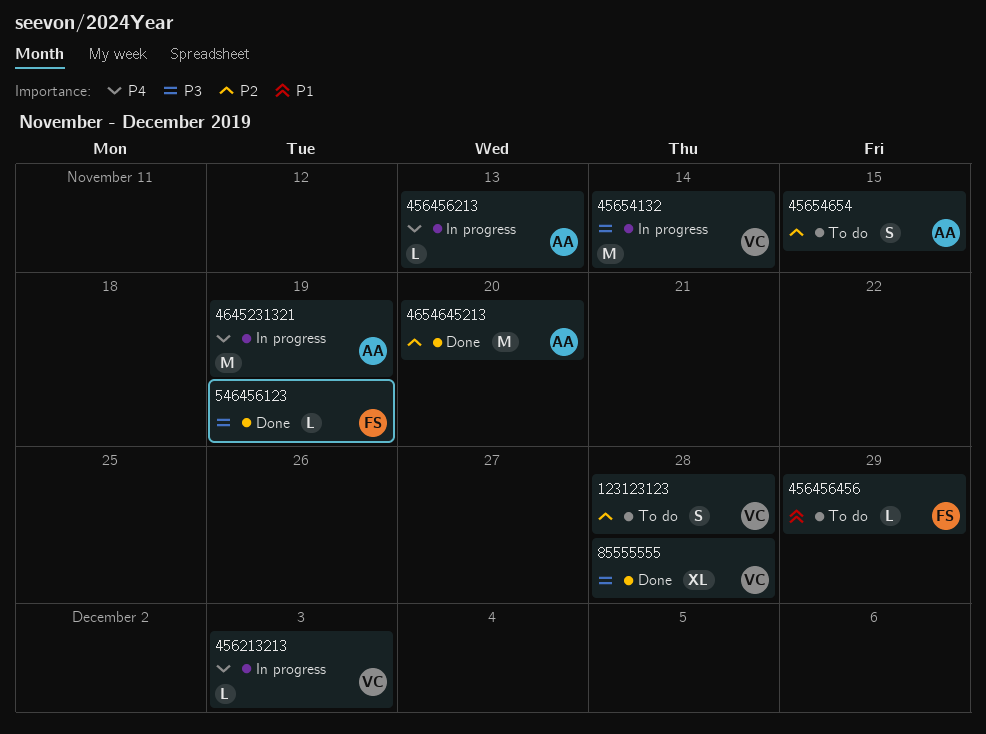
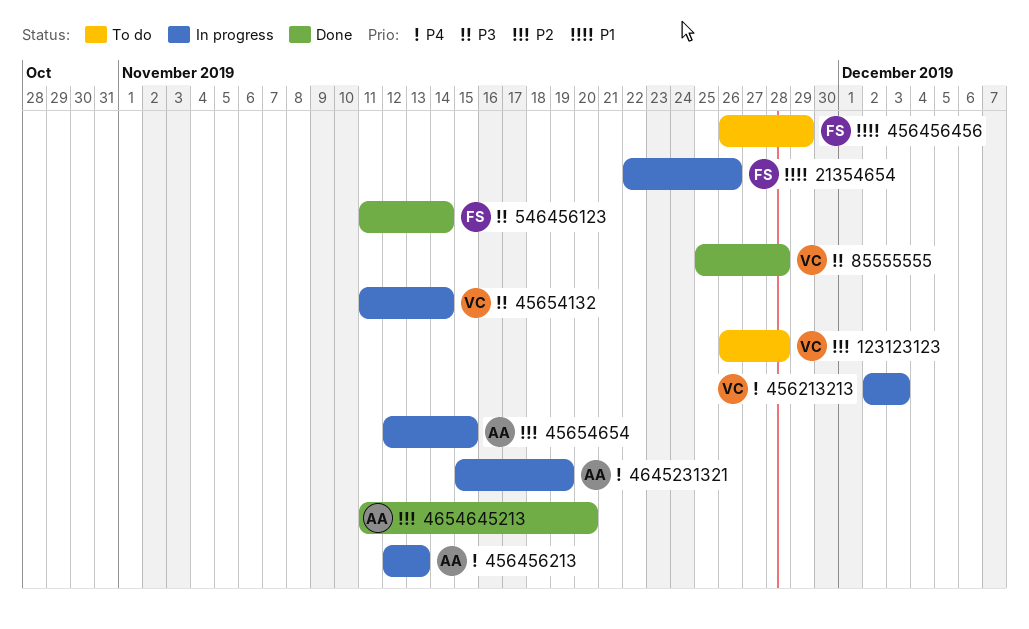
21354654: none -> present
45654654, status: To do -> In progress
546456123, due: Nov 19 -> Nov 14

